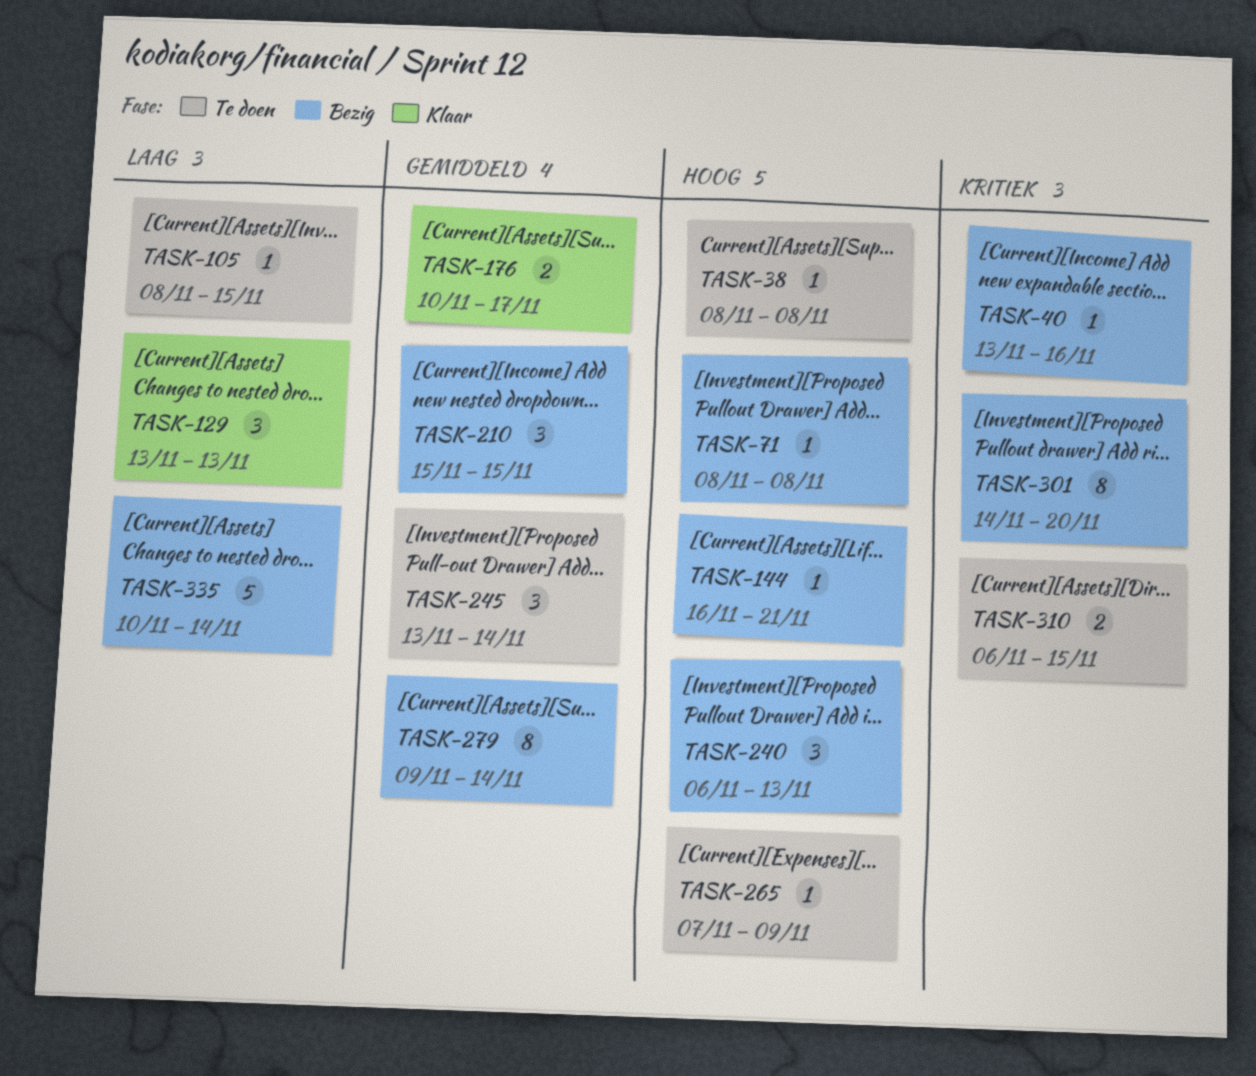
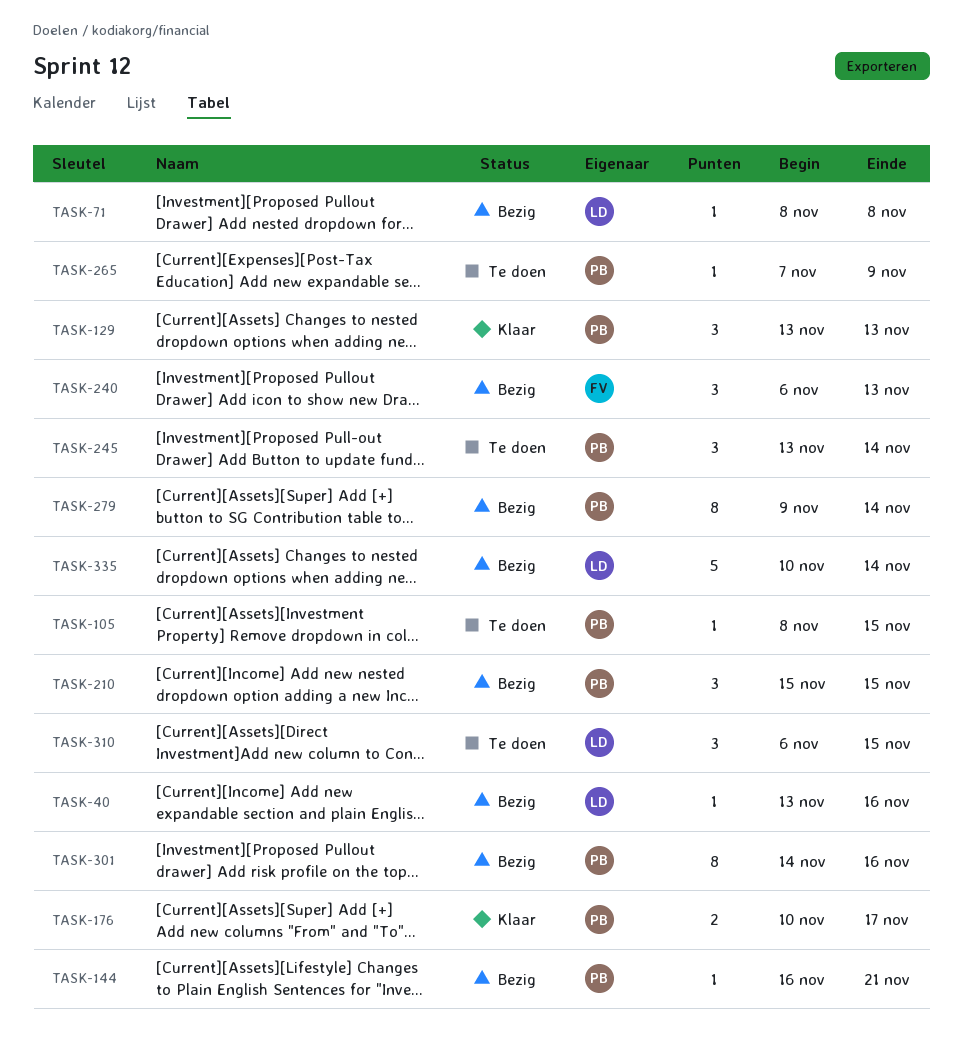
TASK-38: present -> none
TASK-301, due: Nov 20 -> Nov 16
TASK-310, estimate: 2 -> 3

